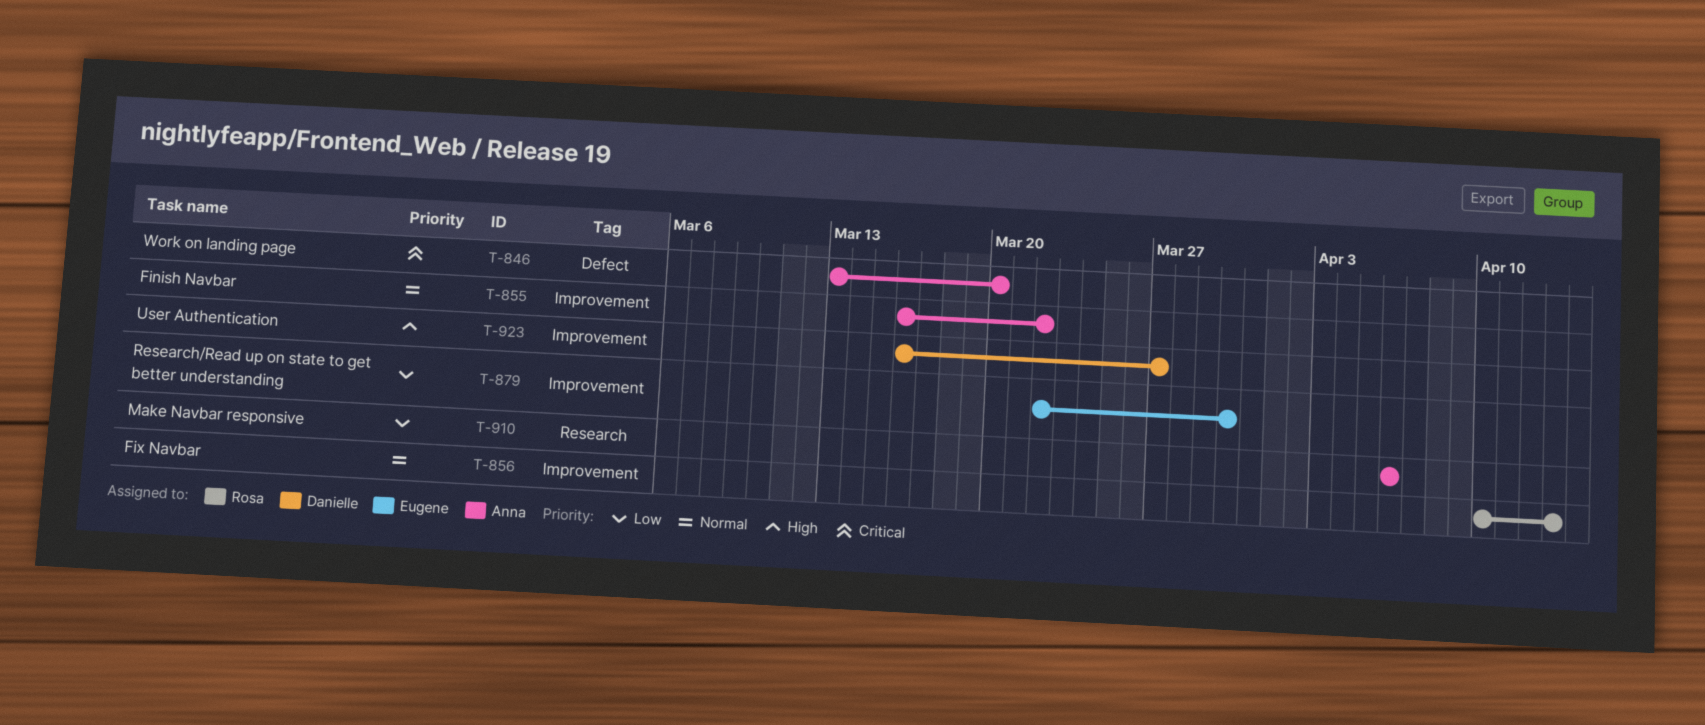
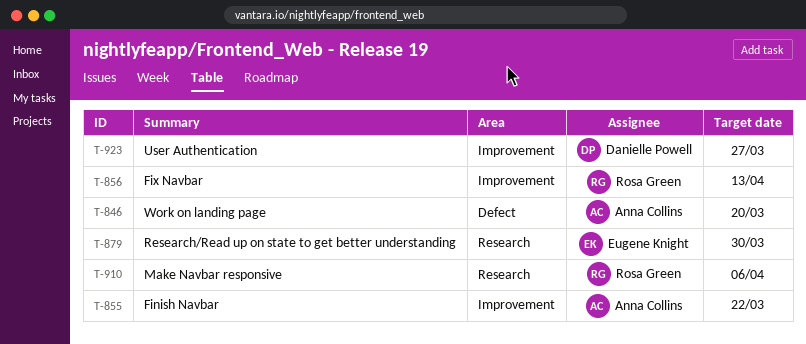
T-879, label: Improvement -> Research
T-910, owner: Anna Collins -> Rosa Green

